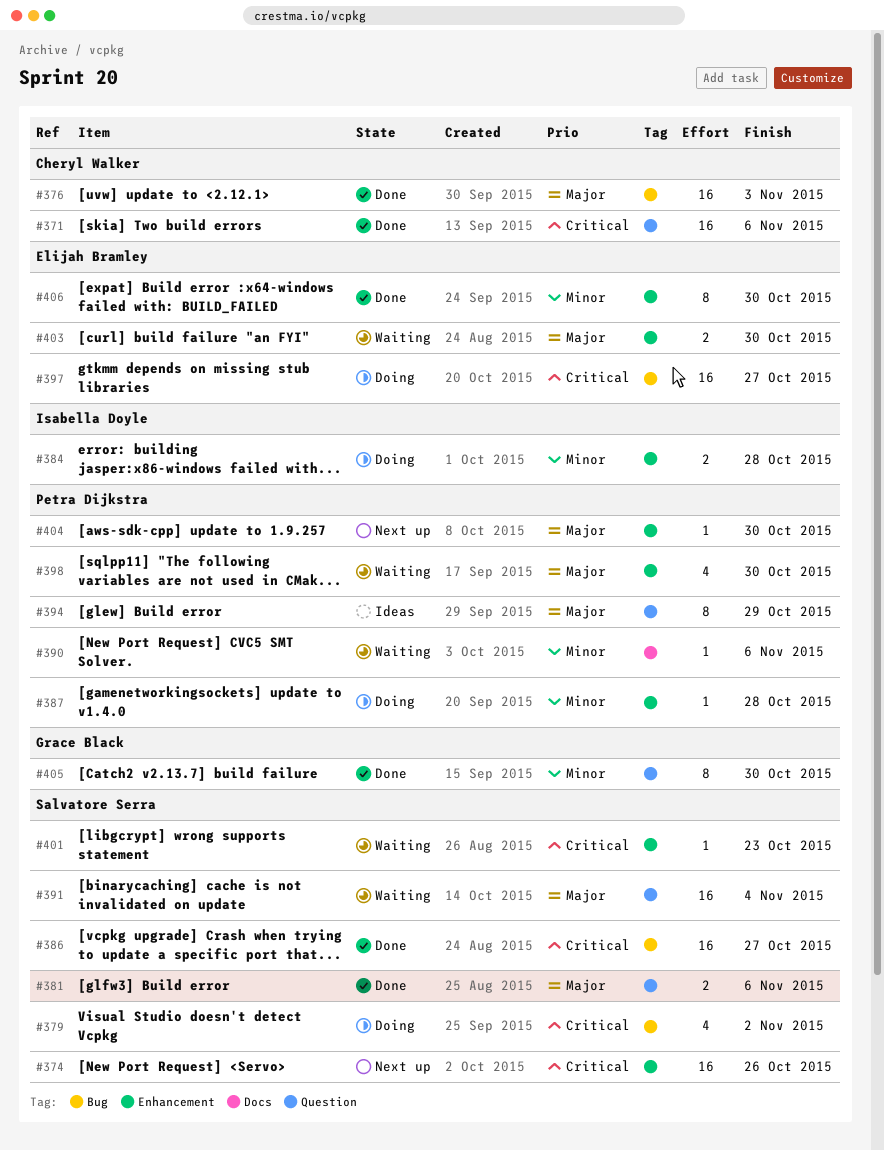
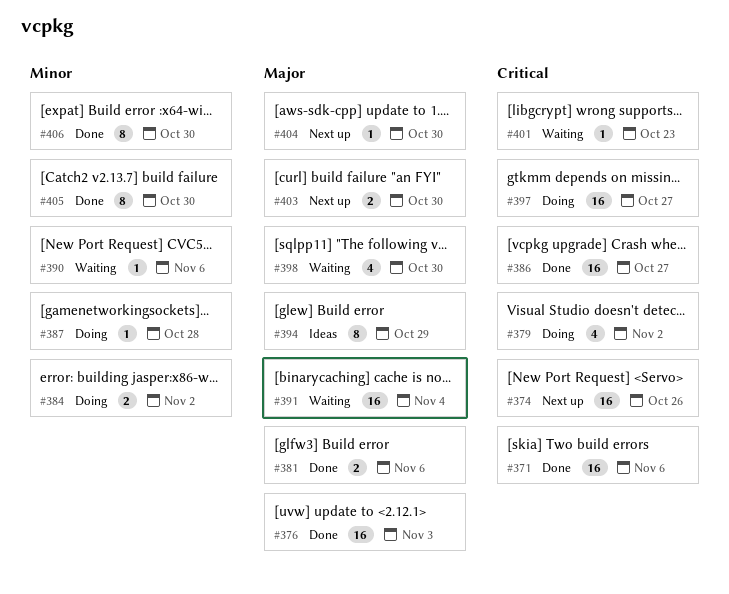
#384, due: Oct 28 -> Nov 2
#403, status: Waiting -> Next up

